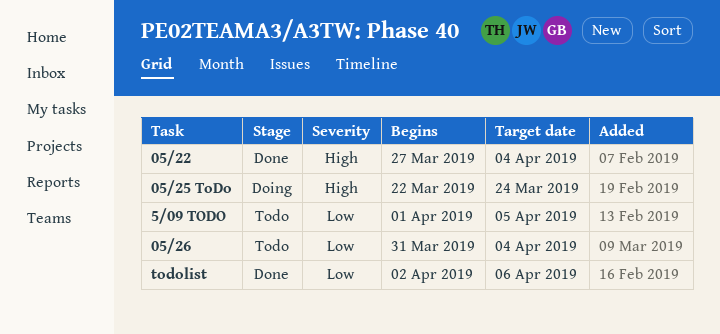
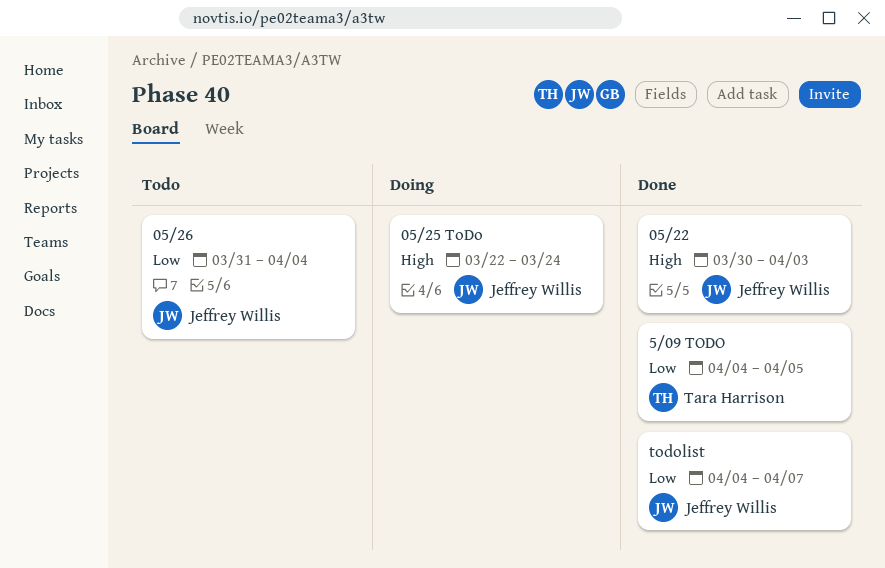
05/22, start: Mar 27 -> Mar 30
05/22, due: Apr 4 -> Apr 3
5/09 TODO, status: Todo -> Done
5/09 TODO, start: Apr 1 -> Apr 4
todolist, start: Apr 2 -> Apr 4
todolist, due: Apr 6 -> Apr 7

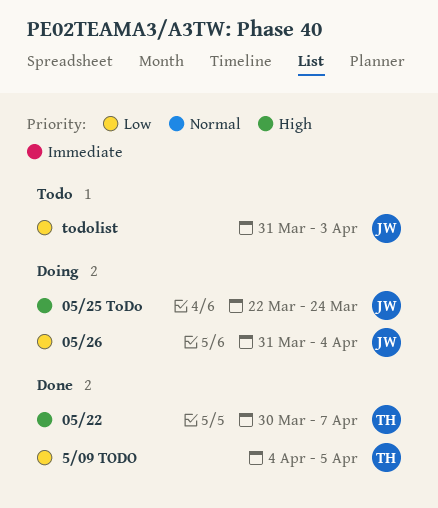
05/22, owner: Jeffrey Willis -> Tara Harrison
05/22, due: Apr 3 -> Apr 7
05/26, status: Todo -> Doing
todolist, status: Done -> Todo
todolist, start: Apr 4 -> Mar 31
todolist, due: Apr 7 -> Apr 3

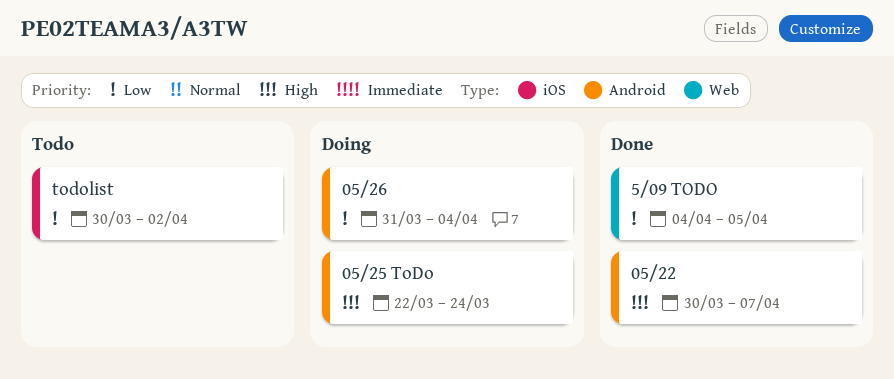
todolist, start: Mar 31 -> Mar 30
todolist, due: Apr 3 -> Apr 2

